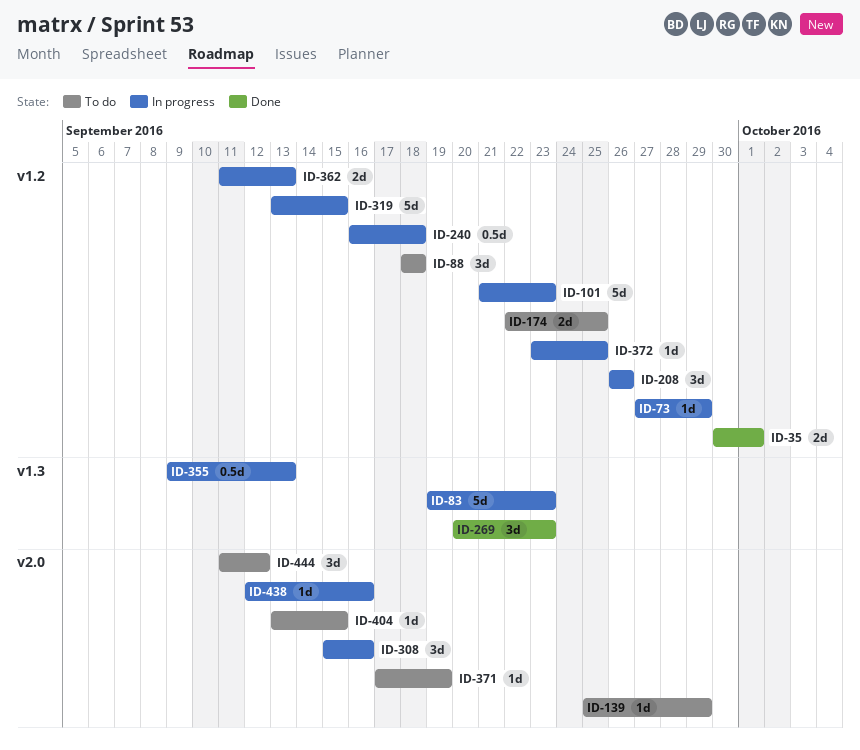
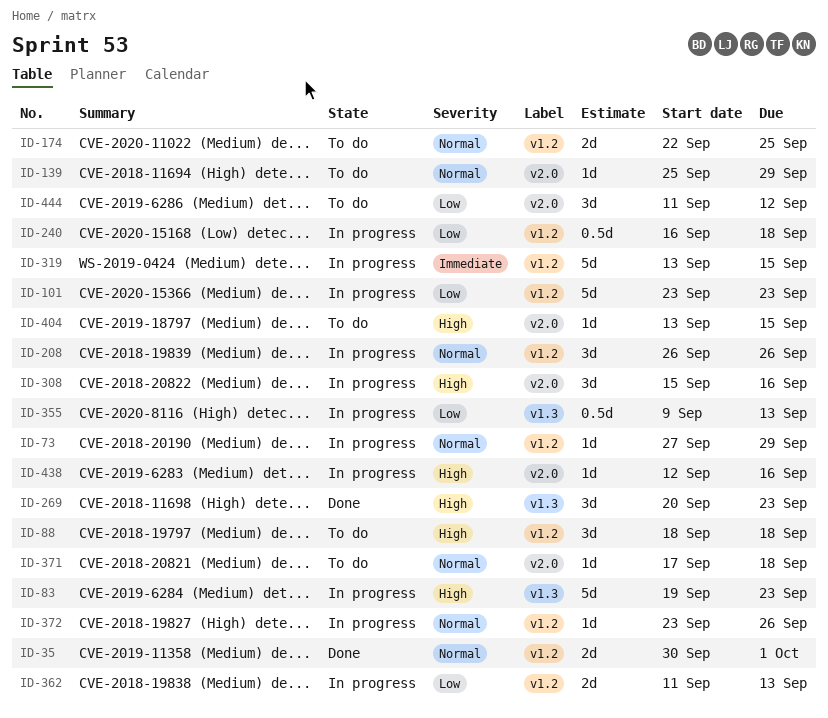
ID-101, start: Sep 21 -> Sep 23
ID-371, due: Sep 19 -> Sep 18
ID-372, due: Sep 25 -> Sep 26

